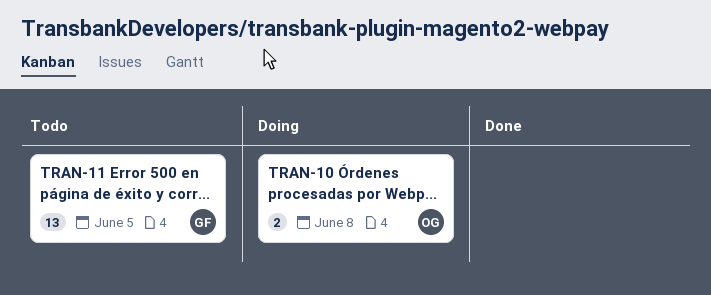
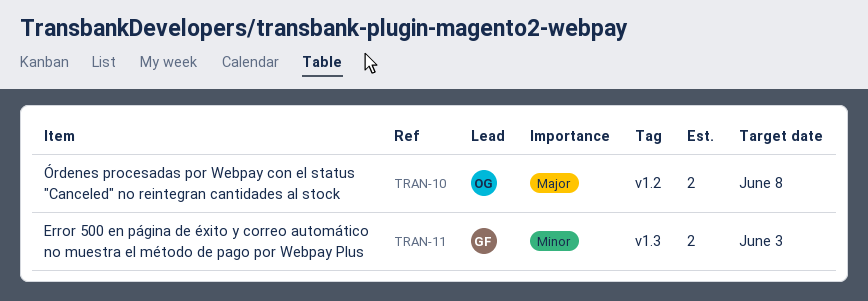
TRAN-11, estimate: 13 -> 2
TRAN-11, due: Jun 5 -> Jun 3

